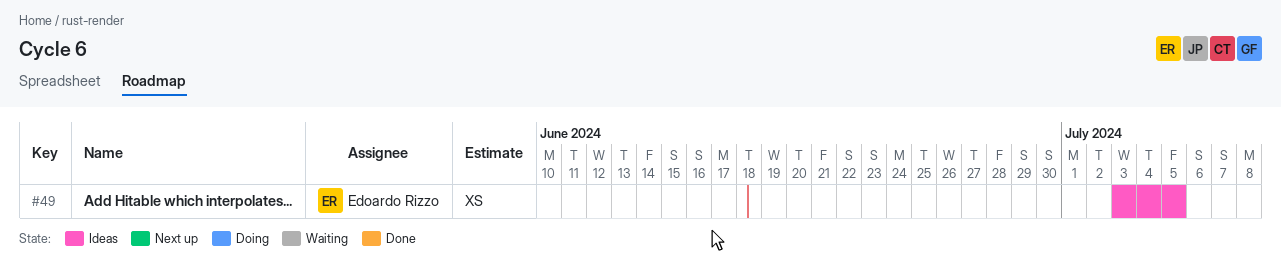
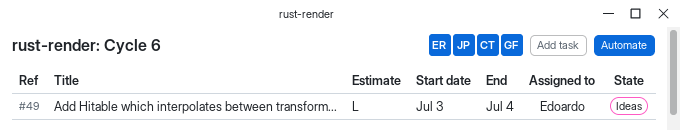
#49, estimate: XS -> L
#49, due: Jul 5 -> Jul 4

